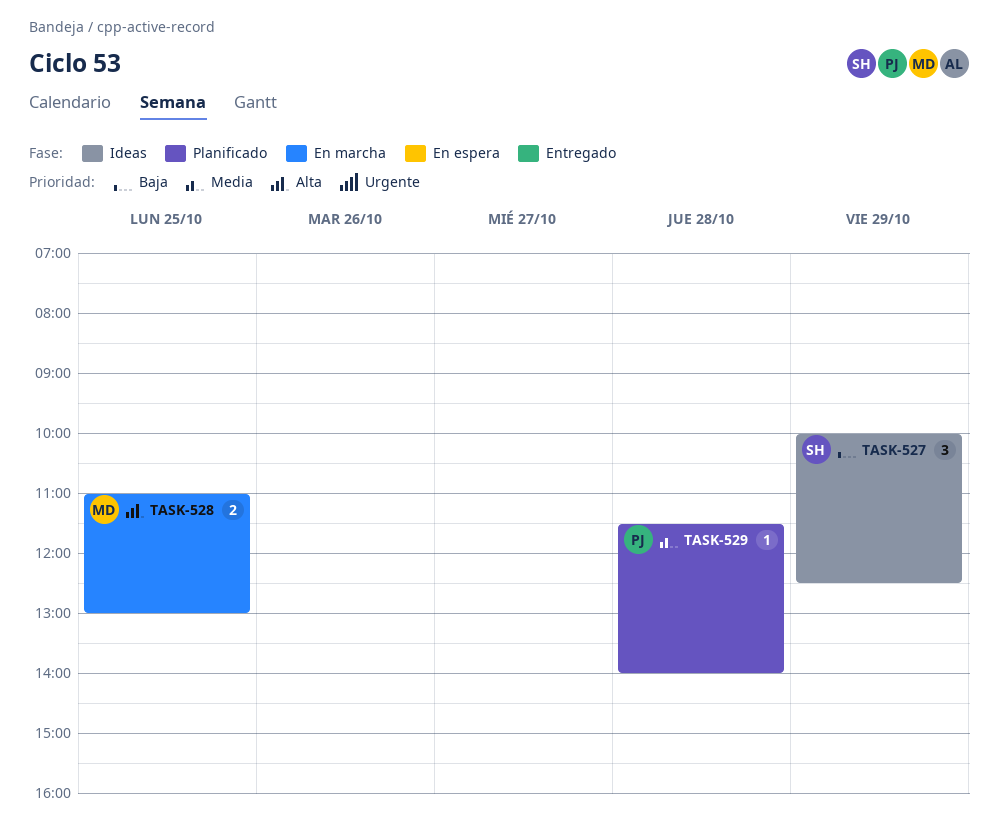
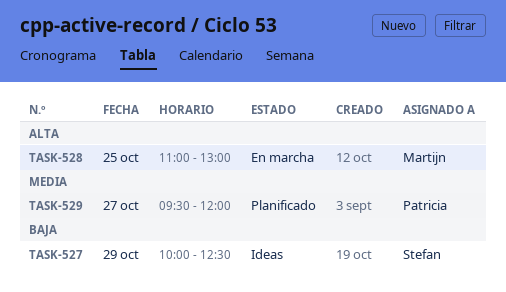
TASK-529, day: Oct 28 -> Oct 27
TASK-529, begins: 11:30 -> 09:30
TASK-529, ends: 14:00 -> 12:00

